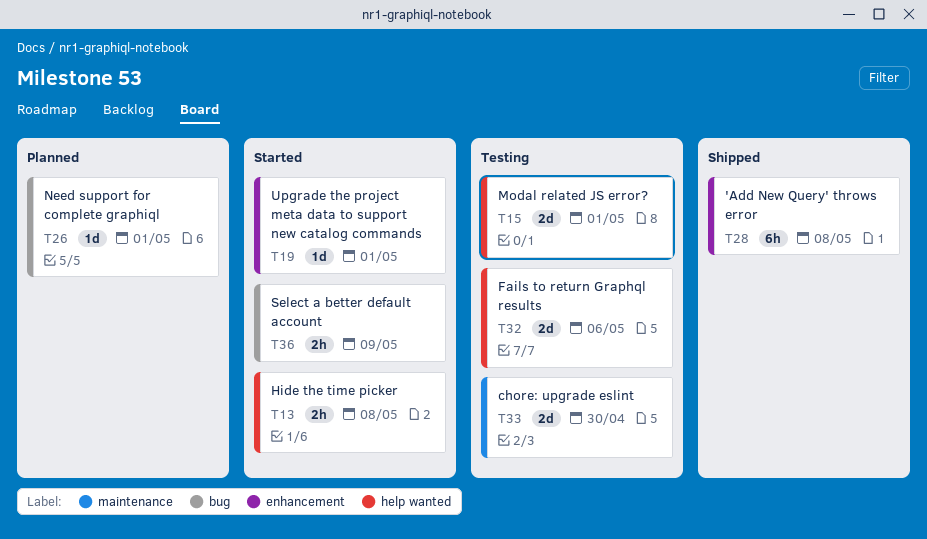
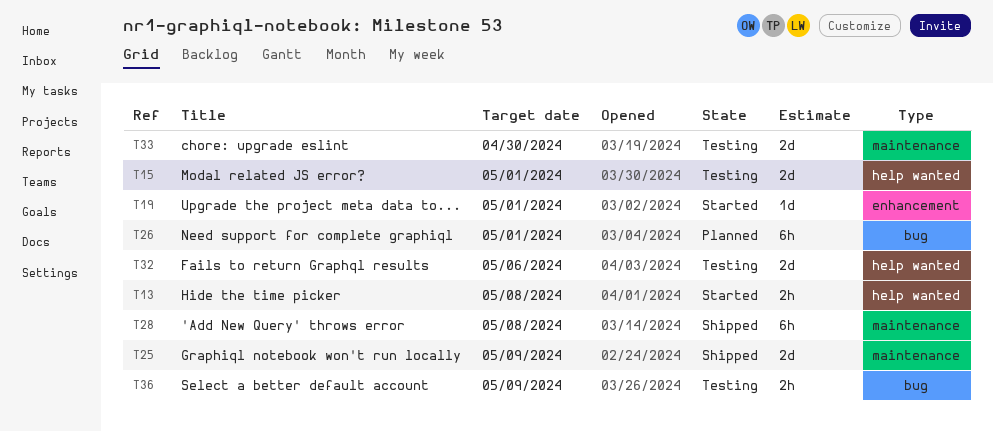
T25: none -> present
T26, estimate: 1d -> 6h
T28, label: enhancement -> maintenance
T36, status: Started -> Testing

